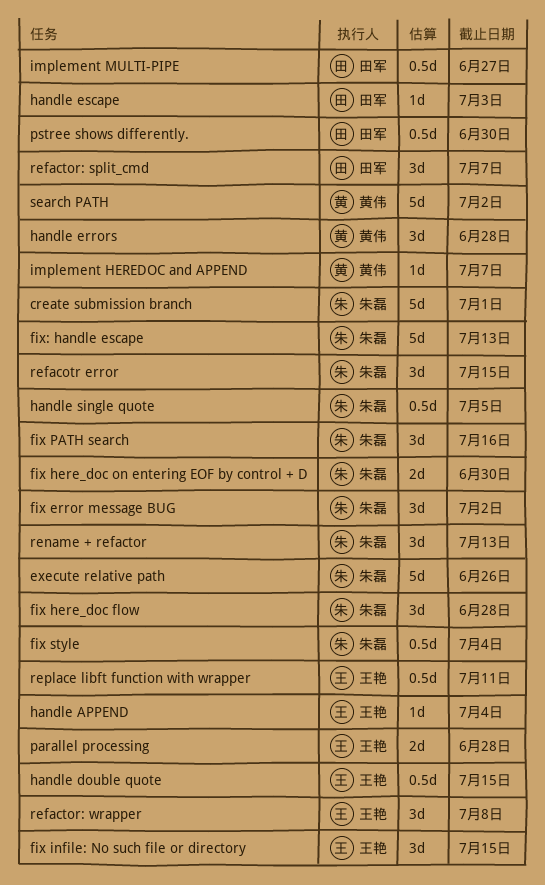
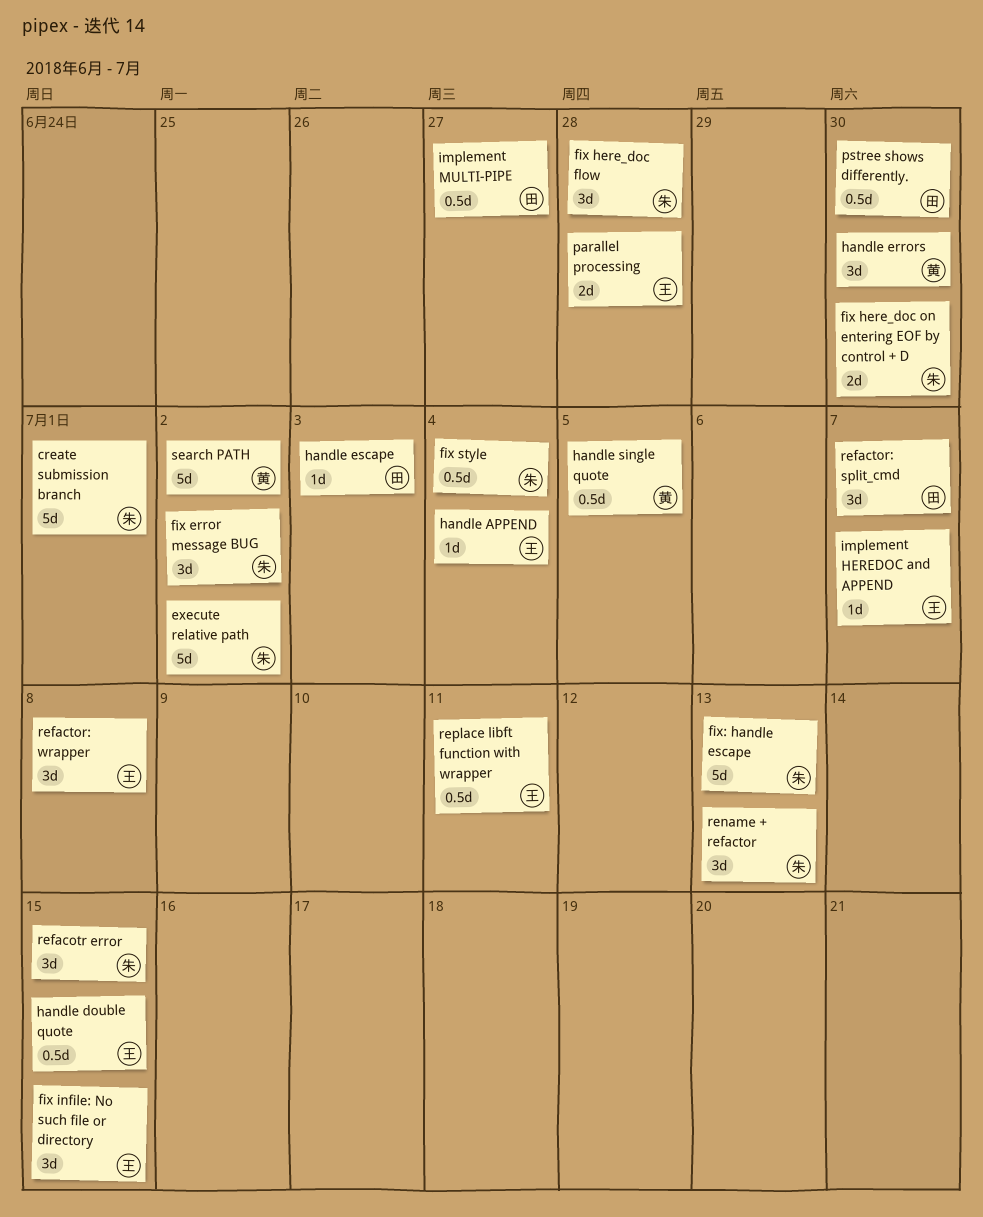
execute relative path, due: Jun 26 -> Jul 2
fix PATH search: present -> none
handle errors, due: Jun 28 -> Jun 30
handle single quote, owner: 朱磊 -> 黄伟
implement HEREDOC and APPEND, owner: 黄伟 -> 王艳

